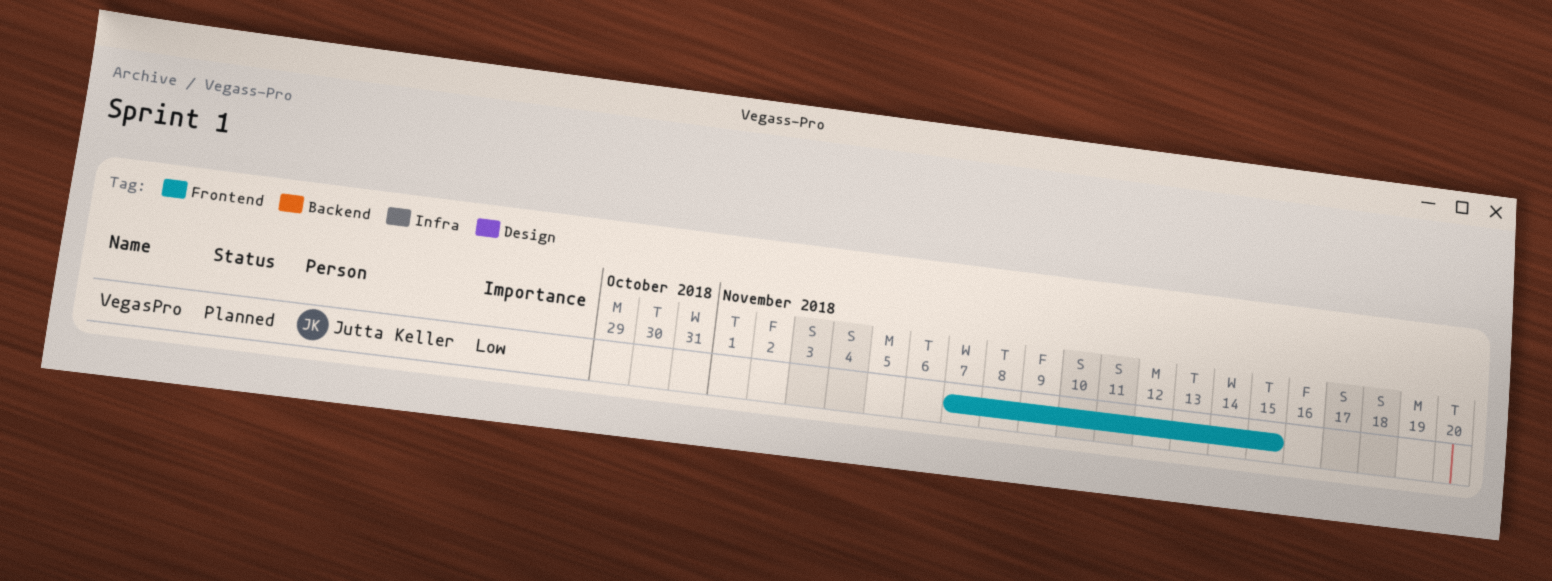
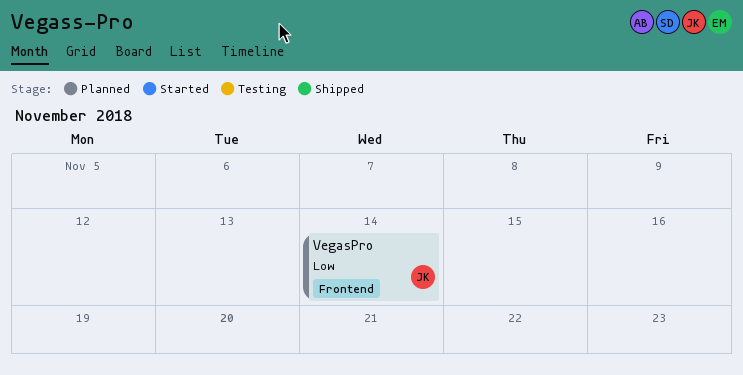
VegasPro, due: Nov 15 -> Nov 14

